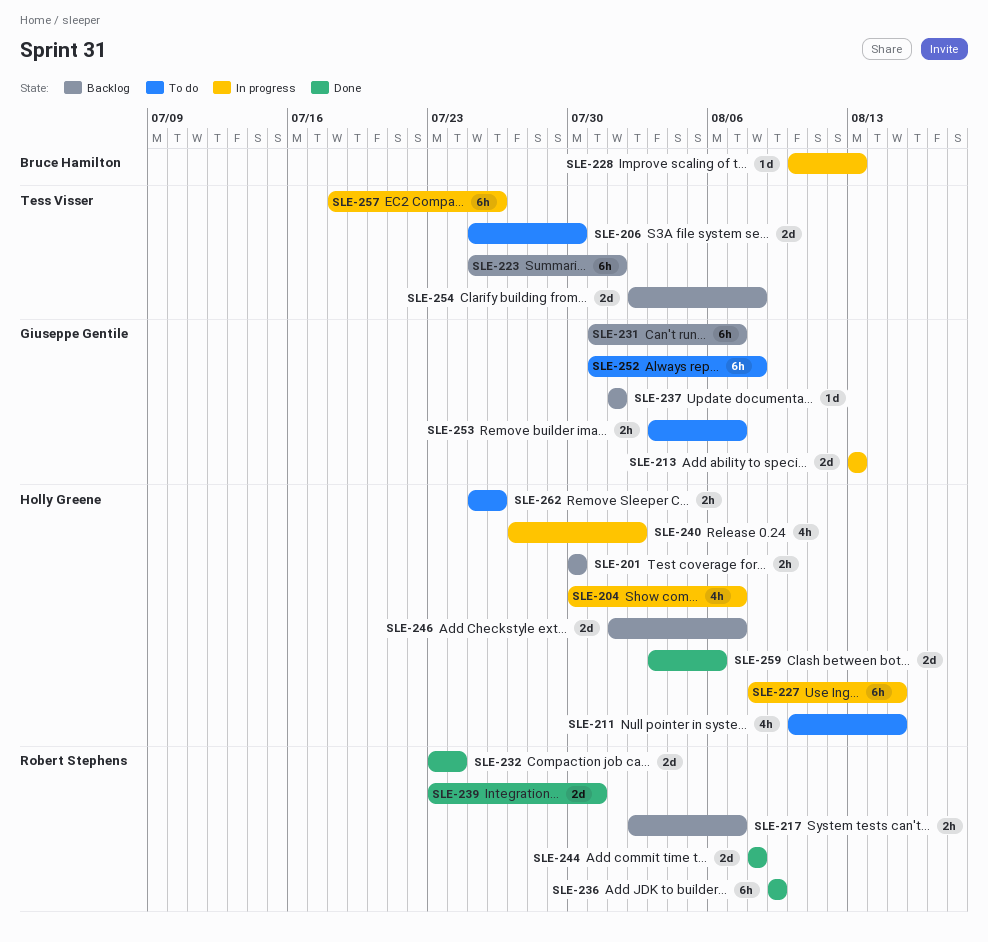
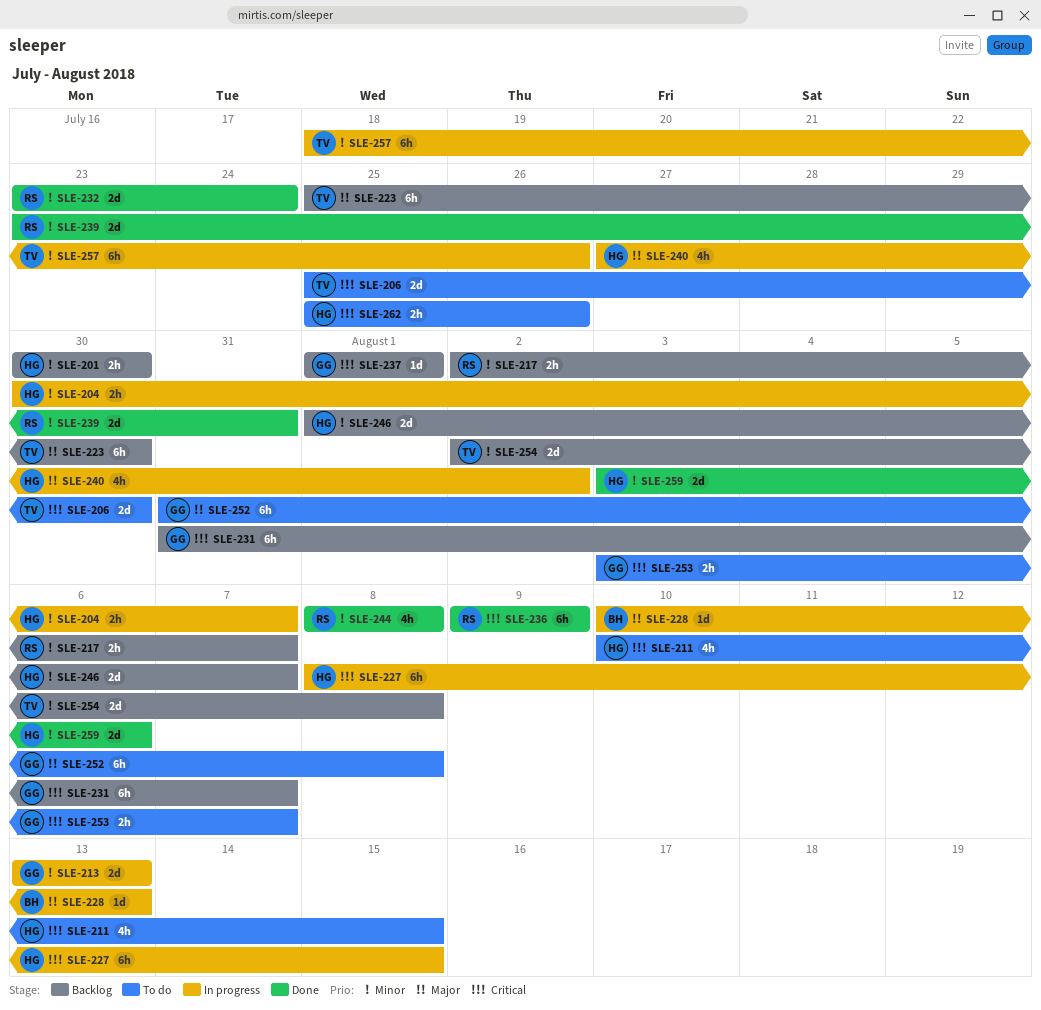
SLE-204, estimate: 4h -> 2h
SLE-223, due: Aug 1 -> Jul 30
SLE-244, estimate: 2d -> 4h

